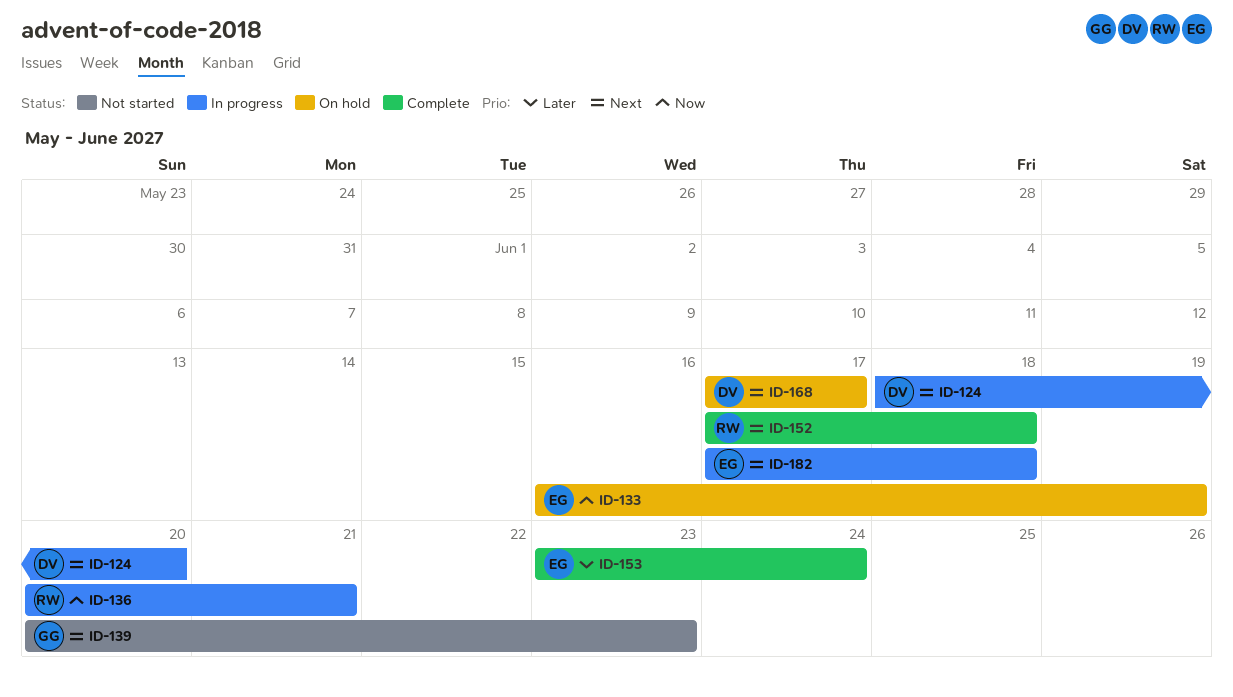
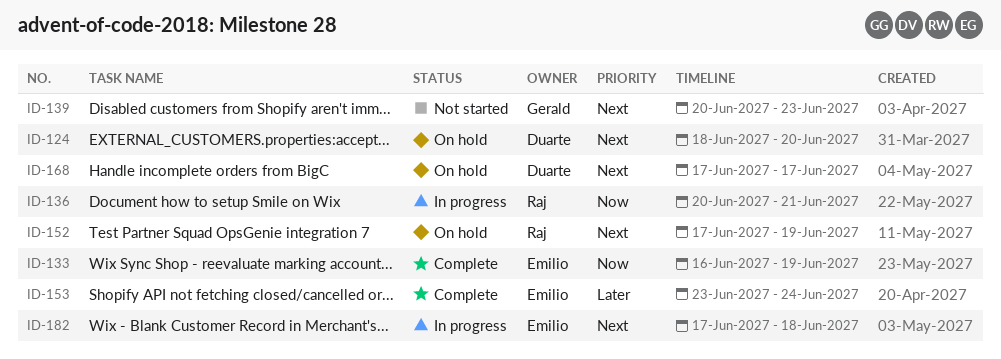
ID-124, status: In progress -> On hold
ID-133, status: On hold -> Complete
ID-152, status: Complete -> On hold
ID-152, due: Jun 18 -> Jun 19

